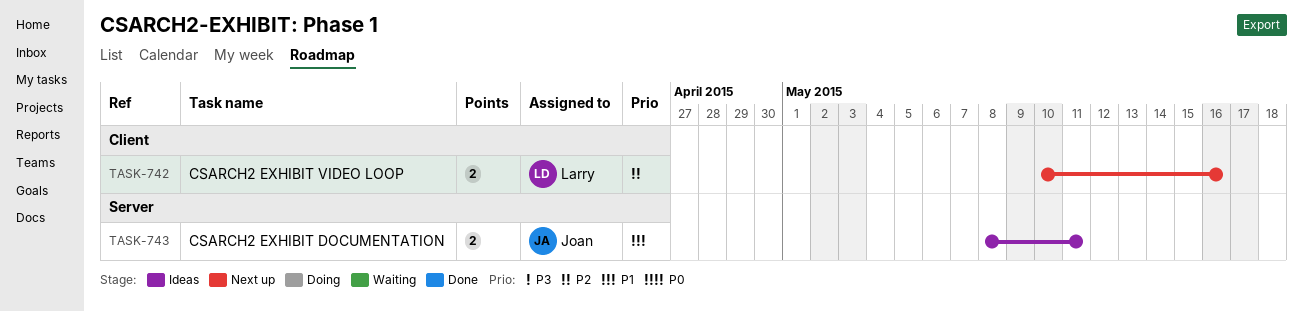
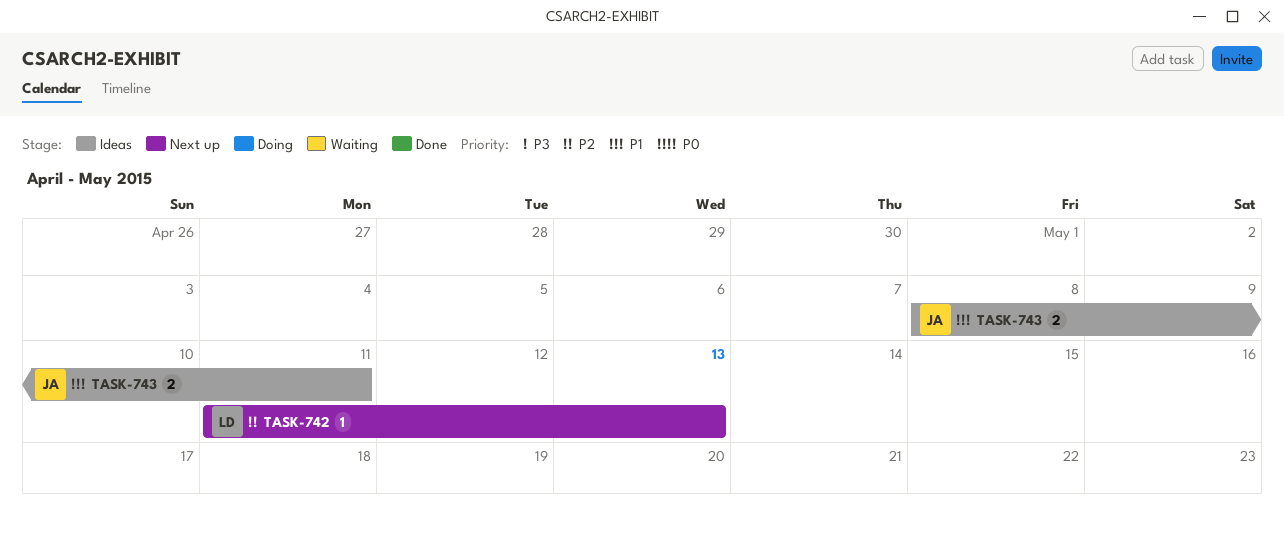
TASK-742, estimate: 2 -> 1
TASK-742, start: May 10 -> May 11
TASK-742, due: May 16 -> May 13

